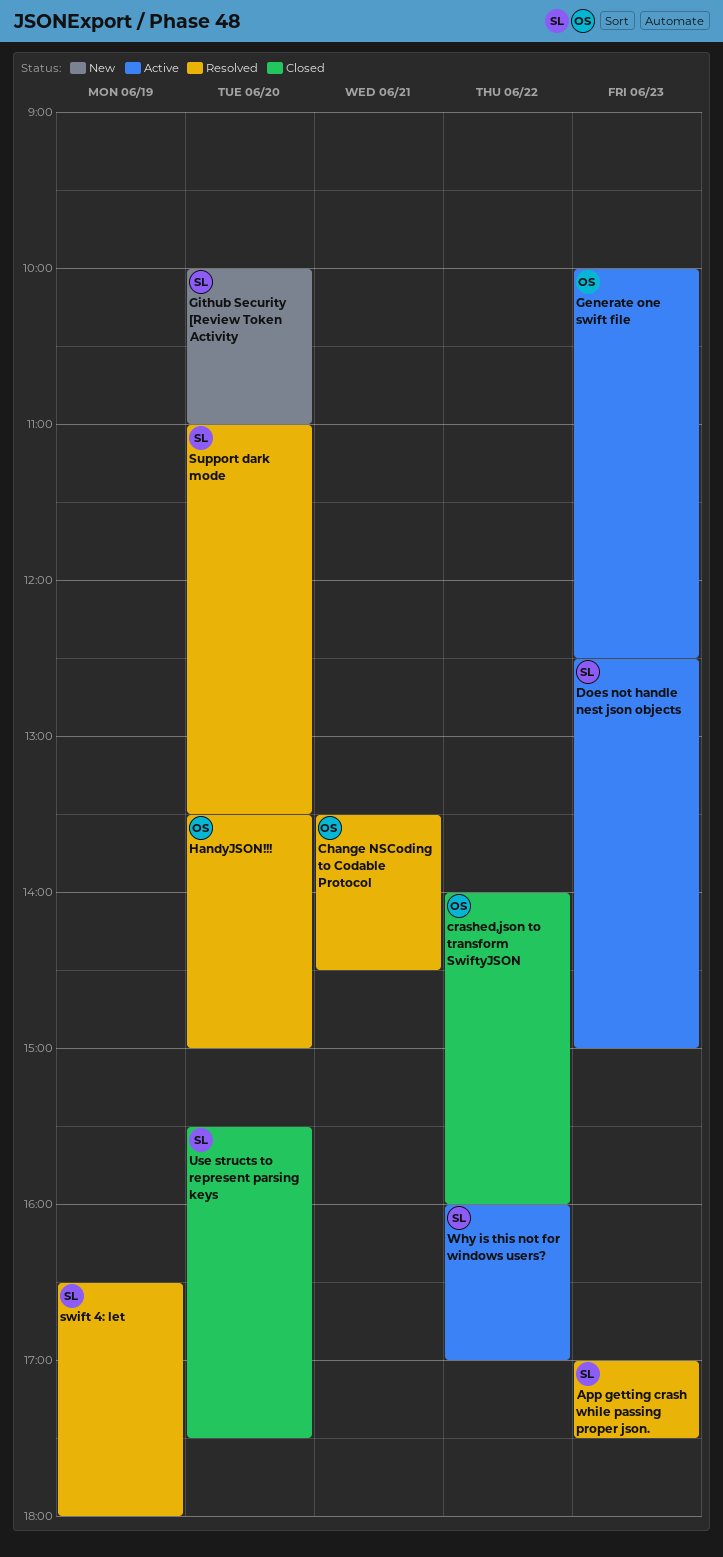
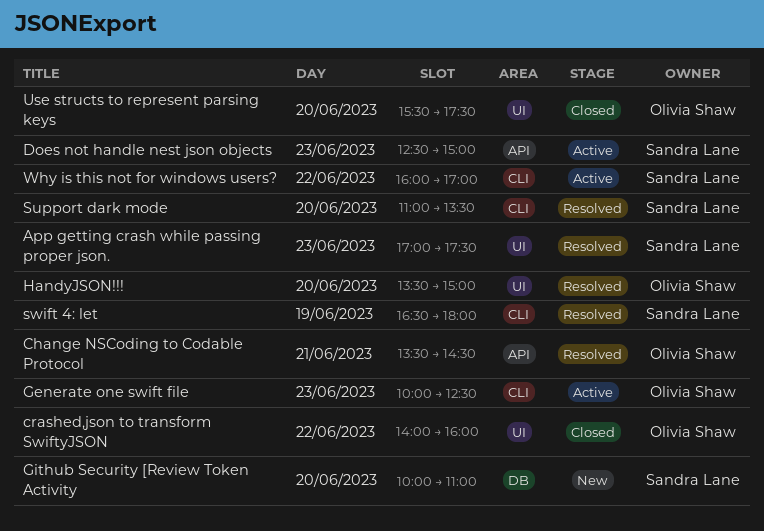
Use structs to represent parsing keys, owner: Sandra Lane -> Olivia Shaw

